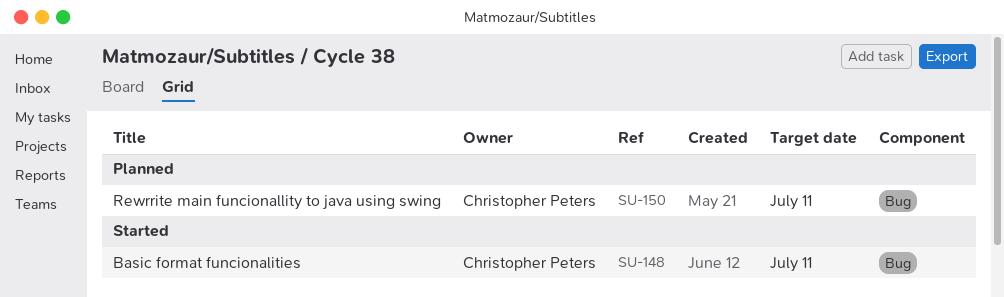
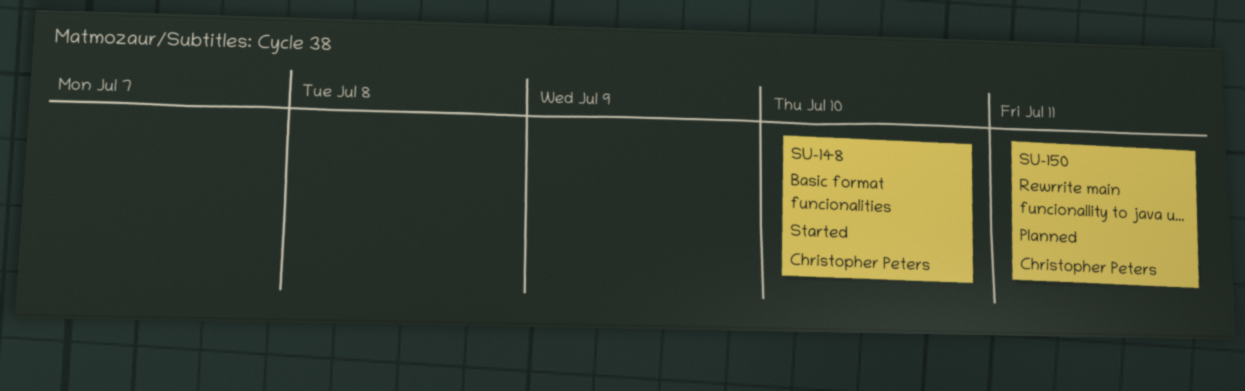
SU-148, due: Jul 11 -> Jul 10

